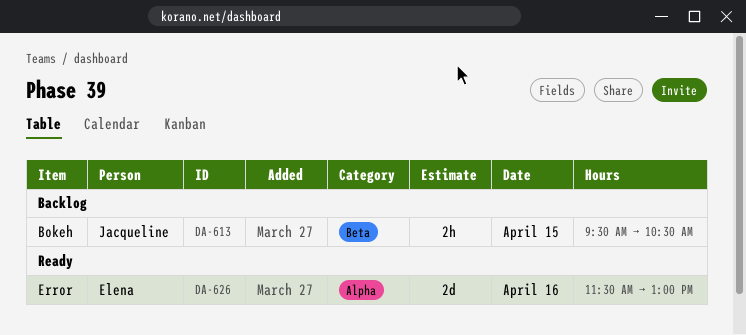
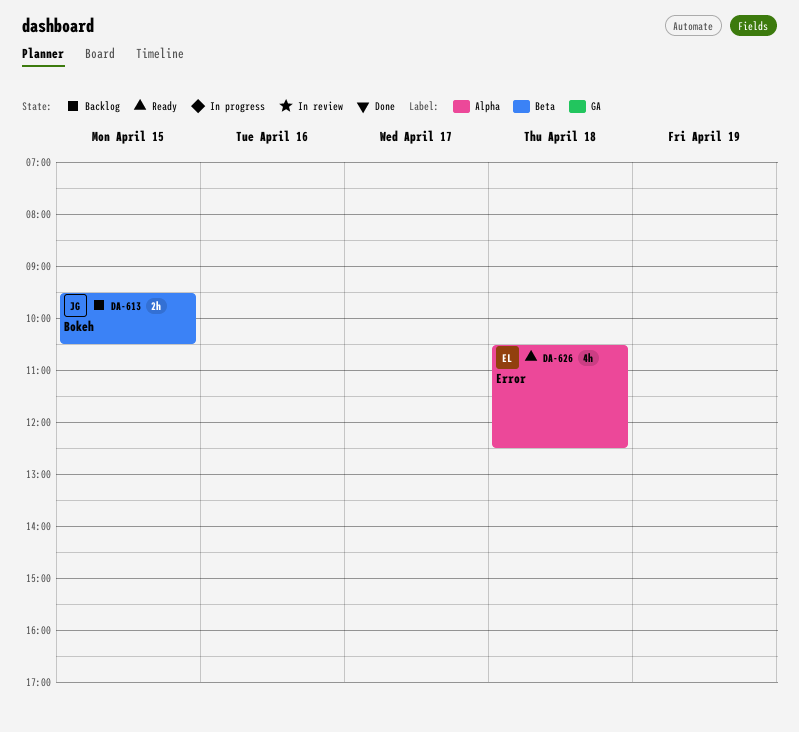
DA-626, estimate: 2d -> 4h
DA-626, day: Apr 16 -> Apr 18
DA-626, begins: 11:30 -> 10:30
DA-626, ends: 13:00 -> 12:30

